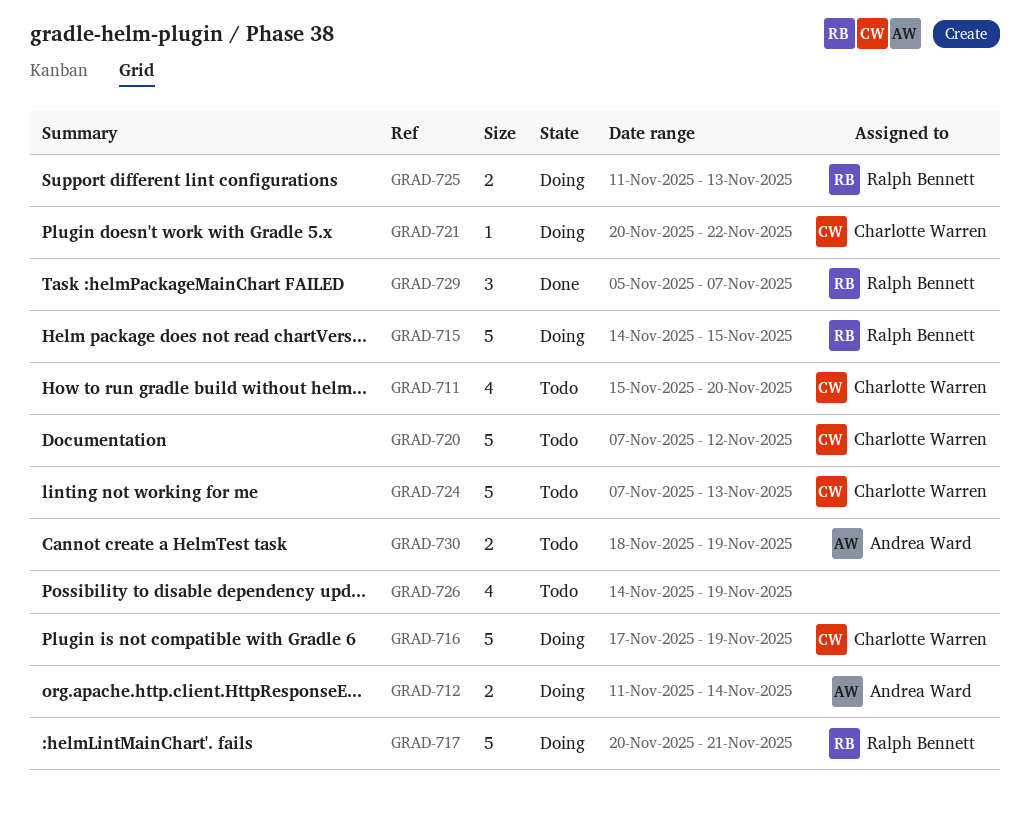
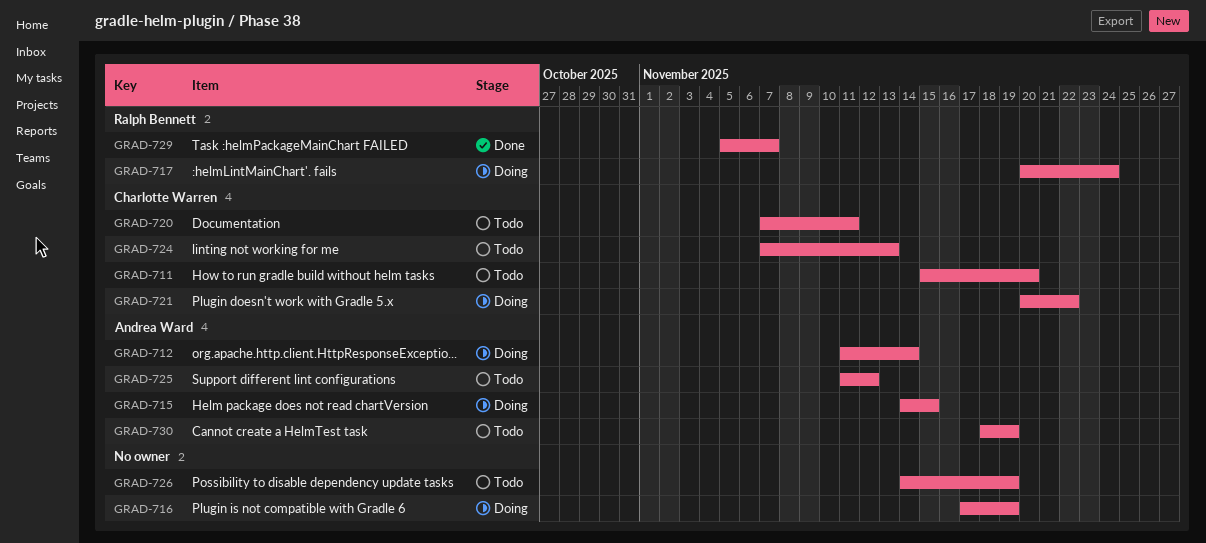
GRAD-715, owner: Ralph Bennett -> Andrea Ward
GRAD-716, owner: Charlotte Warren -> none
GRAD-717, due: Nov 21 -> Nov 24
GRAD-720, due: Nov 12 -> Nov 11
GRAD-725, status: Doing -> Todo
GRAD-725, owner: Ralph Bennett -> Andrea Ward
GRAD-725, due: Nov 13 -> Nov 12

